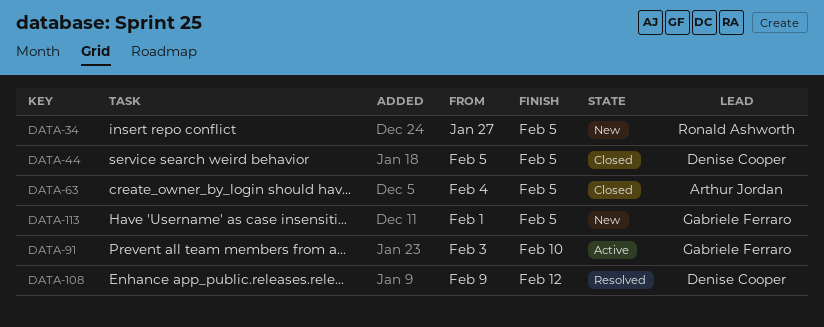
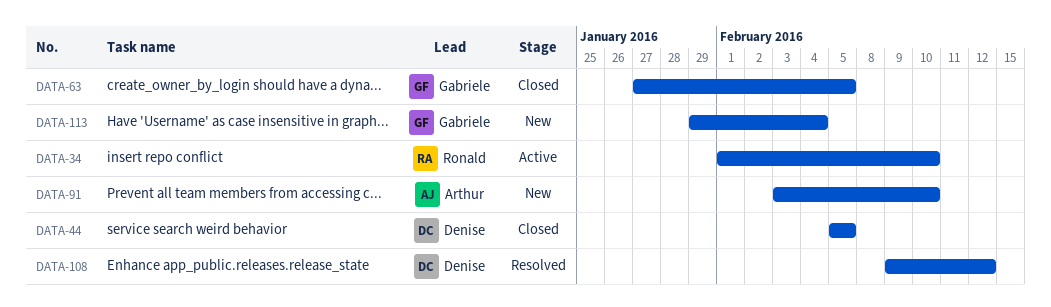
DATA-34, status: New -> Active
DATA-34, start: Jan 27 -> Feb 1
DATA-34, due: Feb 5 -> Feb 10
DATA-63, owner: Arthur Jordan -> Gabriele Ferraro
DATA-63, start: Feb 4 -> Jan 27
DATA-91, status: Active -> New
DATA-91, owner: Gabriele Ferraro -> Arthur Jordan
DATA-113, start: Feb 1 -> Jan 29
DATA-113, due: Feb 5 -> Feb 4

